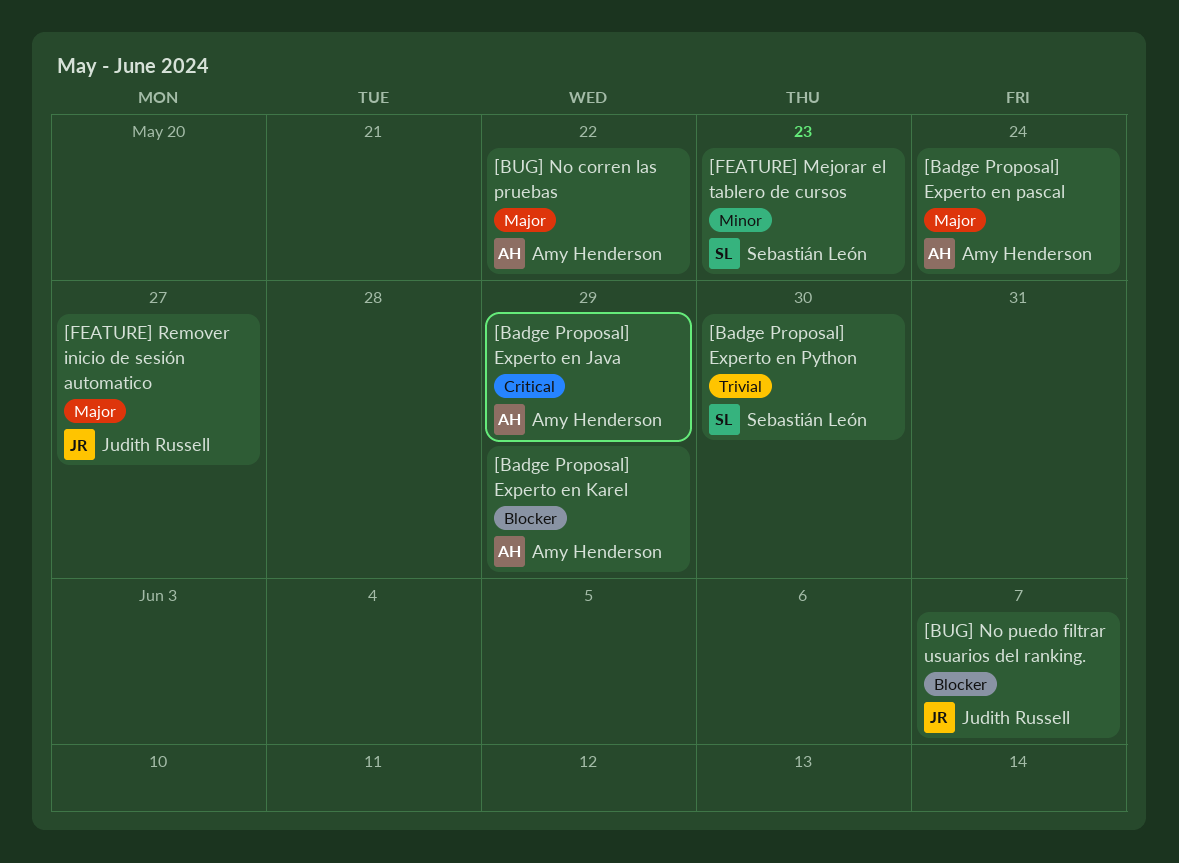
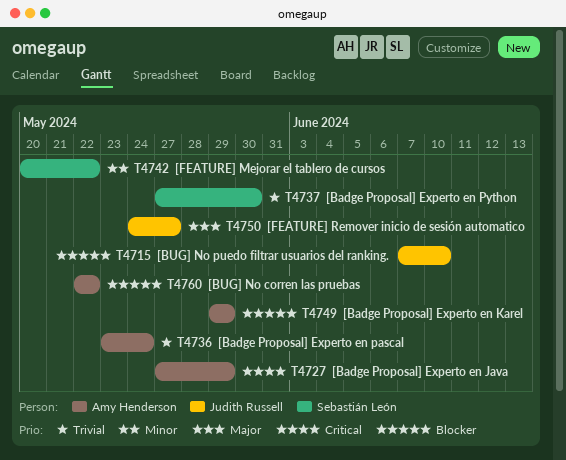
[Badge Proposal] Experto en pascal, priority: Major -> Trivial
[BUG] No corren las pruebas, priority: Major -> Blocker
[BUG] No puedo filtrar usuarios del ranking., due: Jun 7 -> Jun 10
[FEATURE] Mejorar el tablero de cursos, due: May 23 -> May 22

